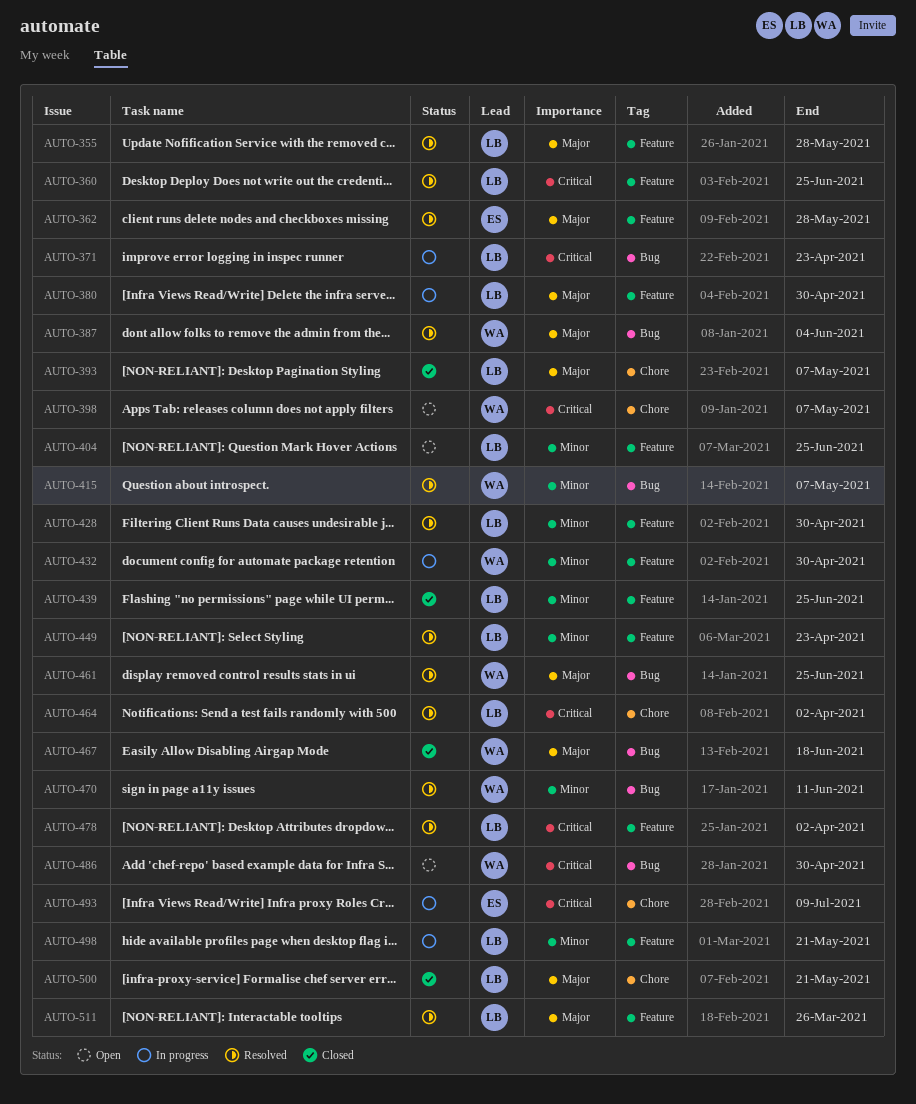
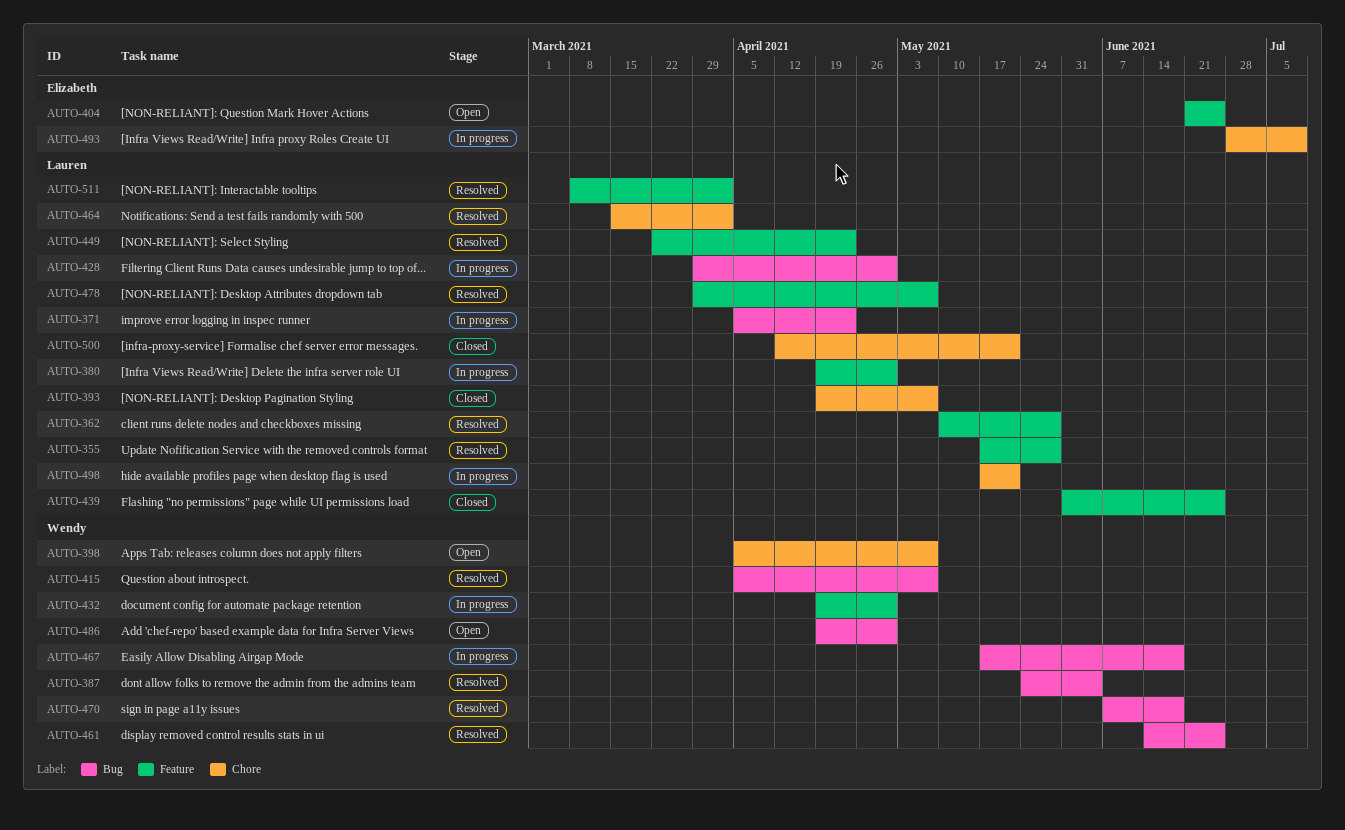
AUTO-360: present -> none
AUTO-362, owner: Elizabeth -> Lauren
AUTO-404, owner: Lauren -> Elizabeth
AUTO-428, status: Resolved -> In progress
AUTO-428, label: Feature -> Bug
AUTO-467, status: Closed -> In progress
AUTO-470, due: Jun 11 -> Jun 18
AUTO-478, due: Apr 2 -> May 7
AUTO-498, label: Feature -> Chore
AUTO-511, due: Mar 26 -> Apr 2

